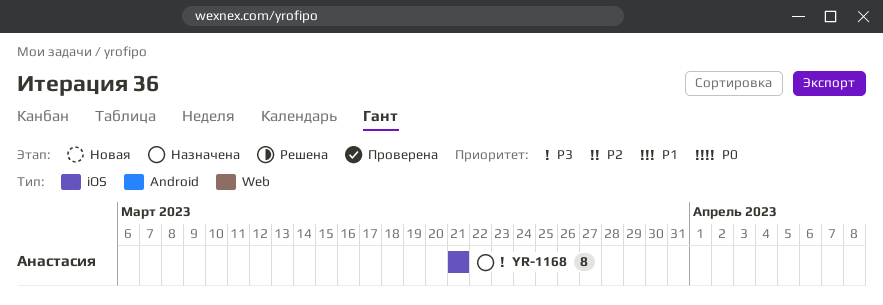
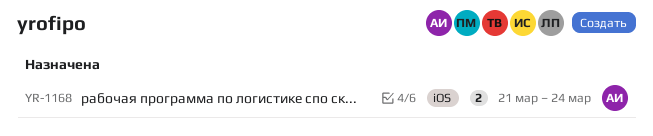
YR-1168, estimate: 8 -> 2
YR-1168, due: Mar 21 -> Mar 24

